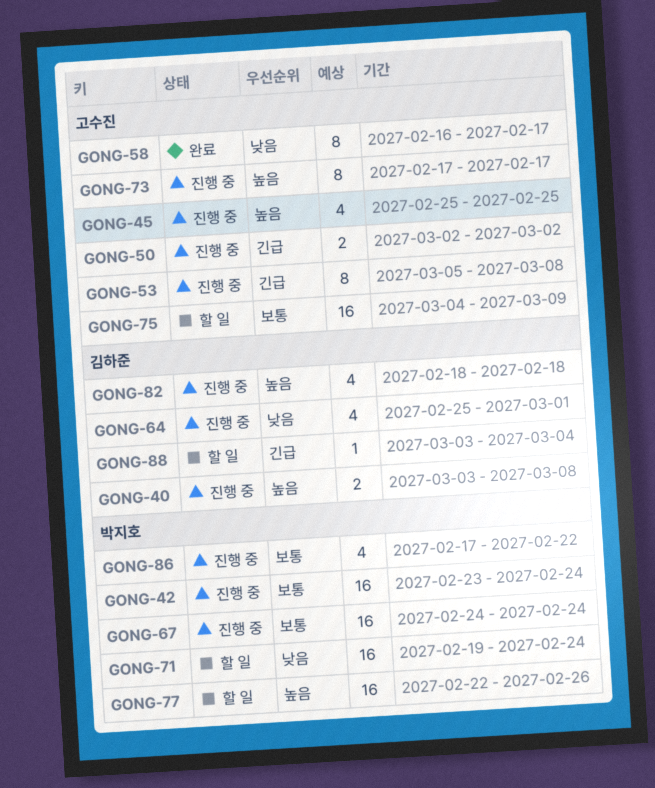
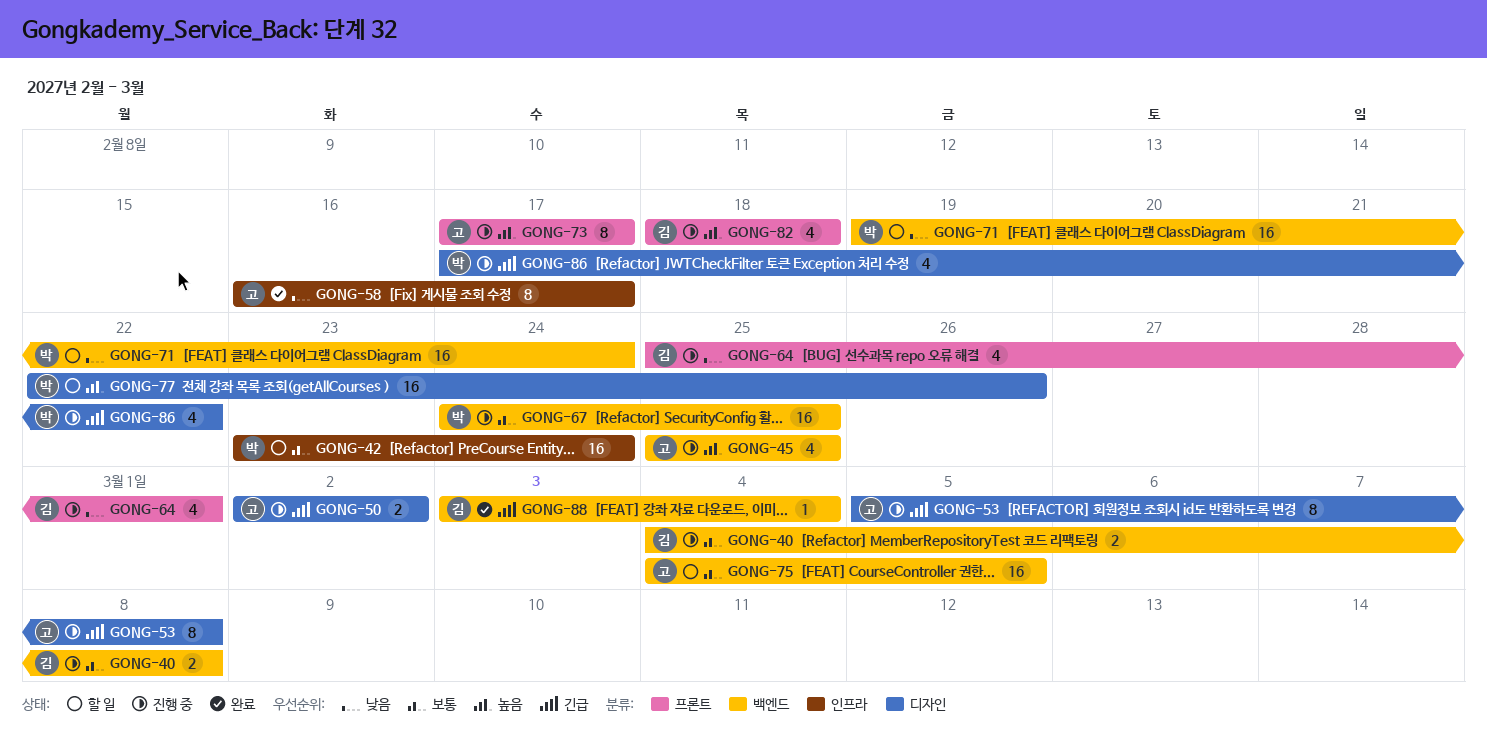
GONG-40, priority: 높음 -> 보통
GONG-40, start: Mar 3 -> Mar 4
GONG-42, status: 진행 중 -> 할 일
GONG-67, due: Feb 24 -> Feb 25
GONG-75, due: Mar 9 -> Mar 5
GONG-86, priority: 보통 -> 긴급
GONG-88, status: 할 일 -> 완료

